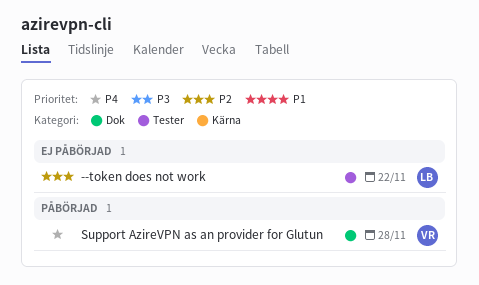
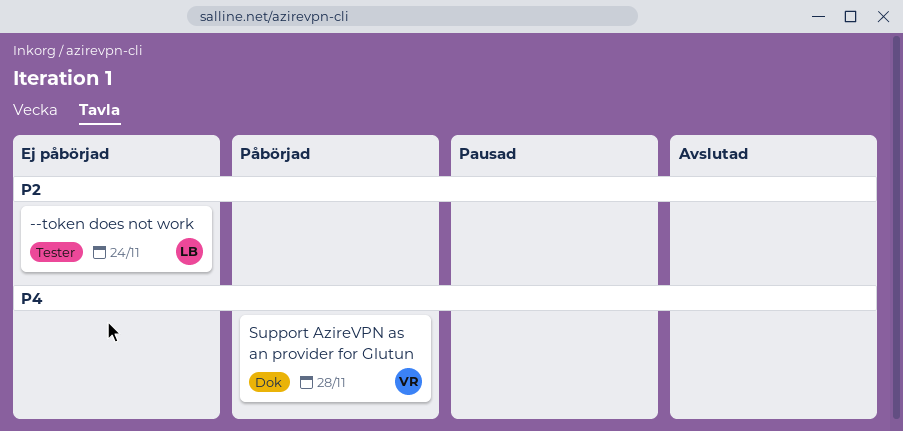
--token does not work, due: Nov 22 -> Nov 24

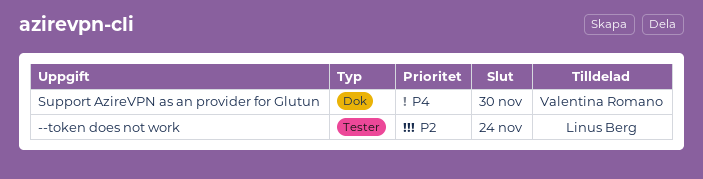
Support AzireVPN as an provider for Glutun, due: Nov 28 -> Nov 30

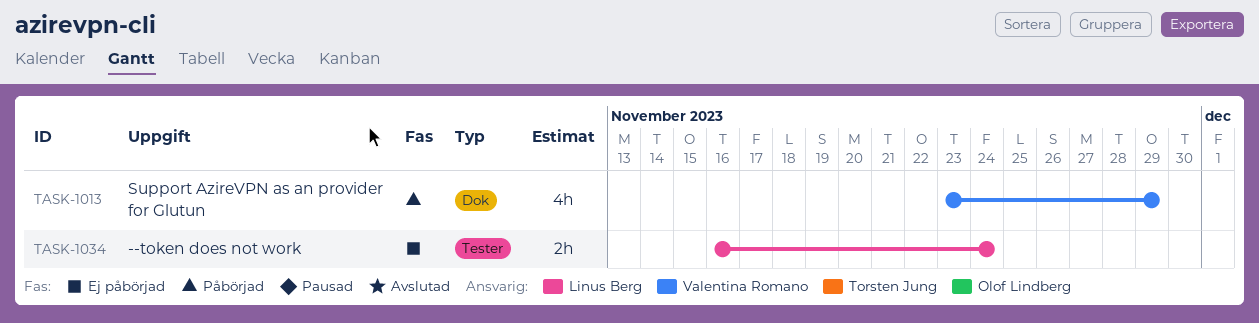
Support AzireVPN as an provider for Glutun, due: Nov 30 -> Nov 29

